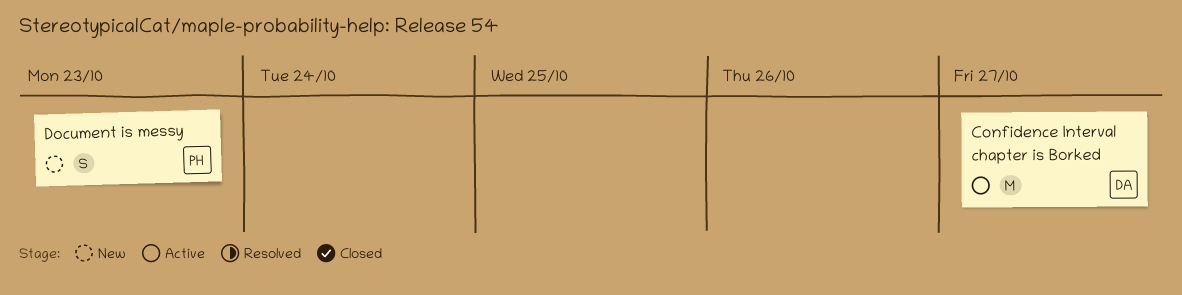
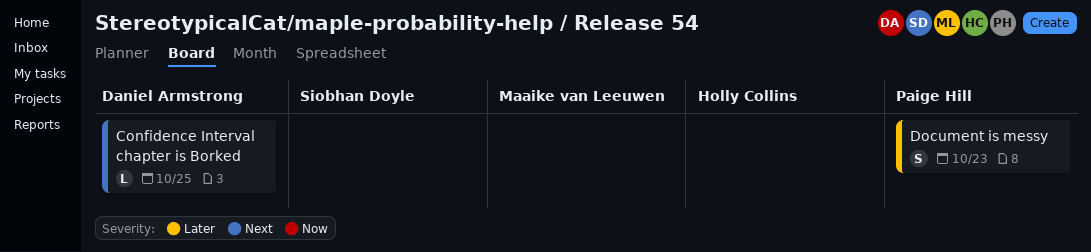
Confidence Interval chapter is Borked, estimate: M -> L
Confidence Interval chapter is Borked, due: Oct 27 -> Oct 25

